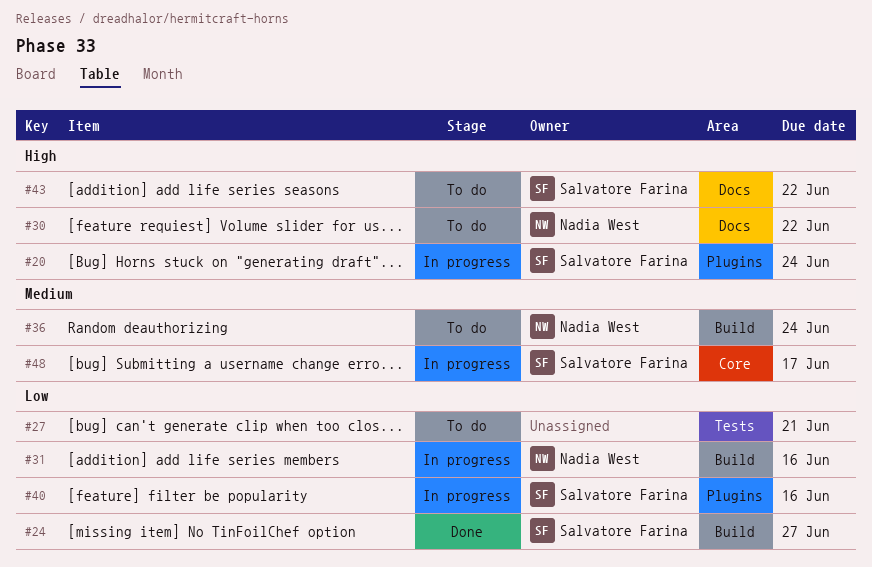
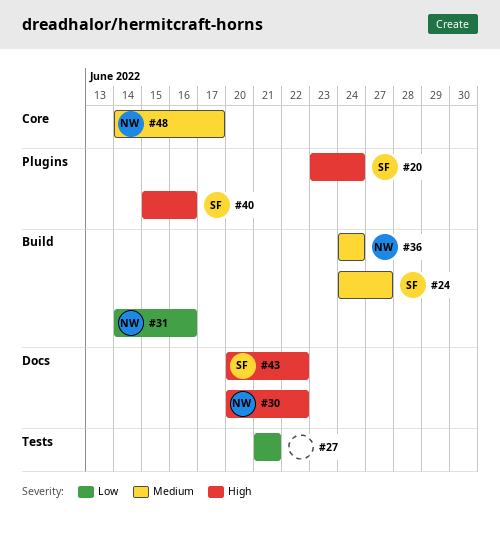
#24, priority: Low -> Medium
#40, priority: Low -> High
#48, owner: Salvatore Farina -> Nadia West

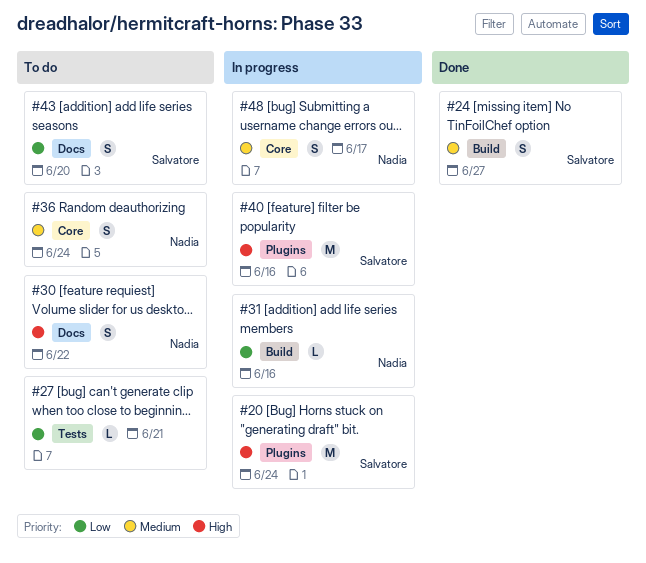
#36, label: Build -> Core
#43, priority: High -> Low
#43, due: Jun 22 -> Jun 20

